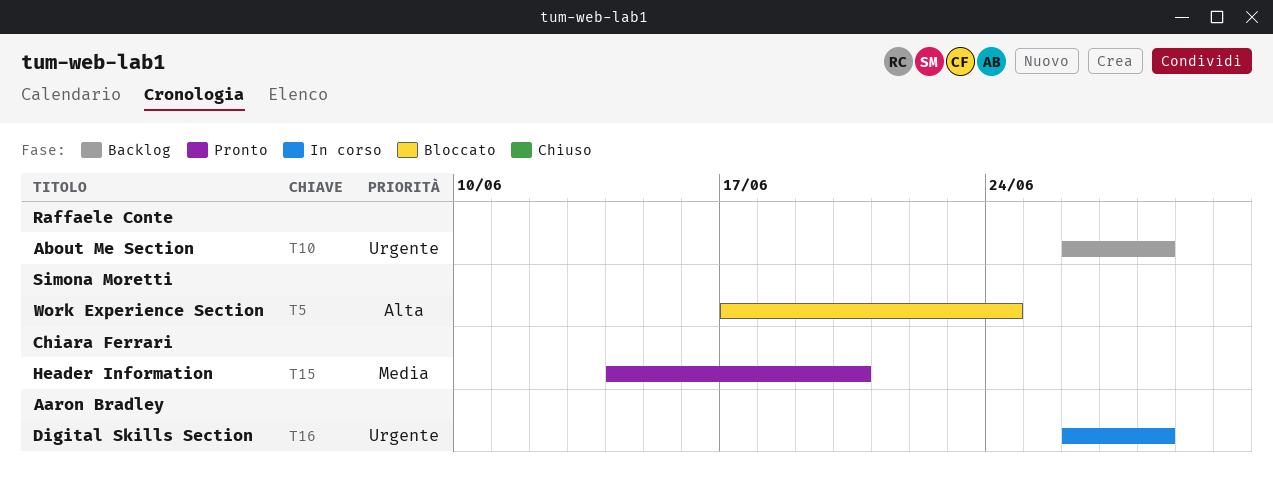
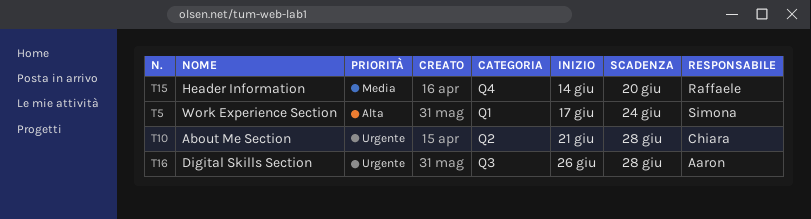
T10, owner: Raffaele Conte -> Chiara Ferrari
T10, start: Jun 26 -> Jun 21
T15, owner: Chiara Ferrari -> Raffaele Conte

